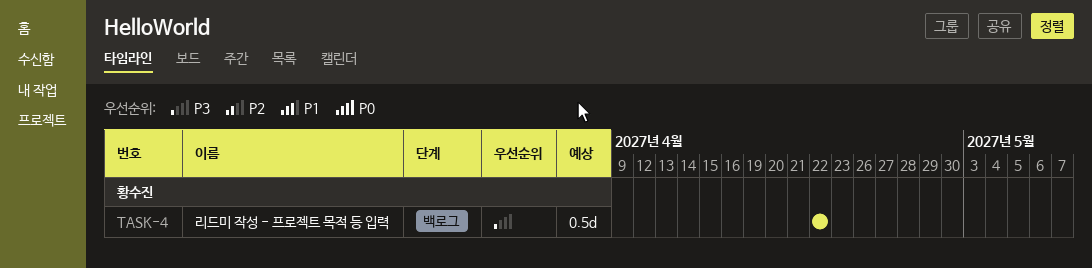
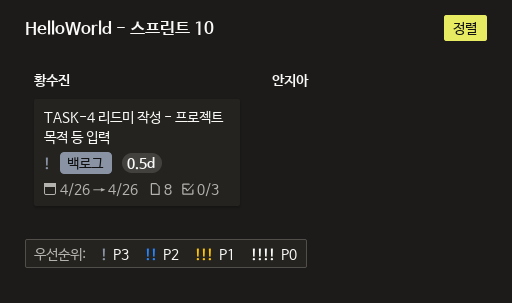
TASK-4, start: Apr 22 -> Apr 26
TASK-4, due: Apr 22 -> Apr 26

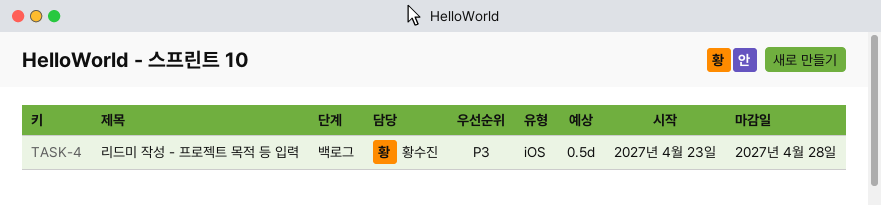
TASK-4, start: Apr 26 -> Apr 23
TASK-4, due: Apr 26 -> Apr 28

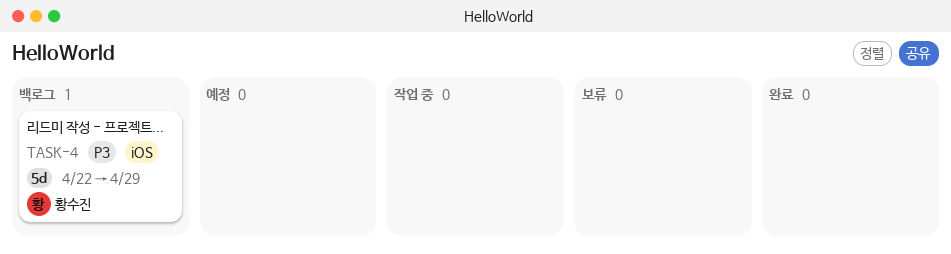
TASK-4, estimate: 0.5d -> 5d
TASK-4, start: Apr 23 -> Apr 22
TASK-4, due: Apr 28 -> Apr 29

